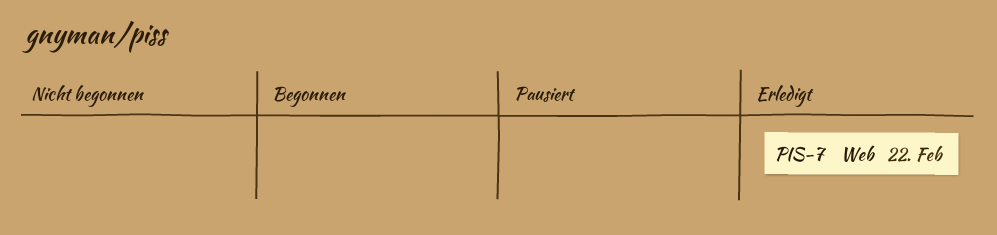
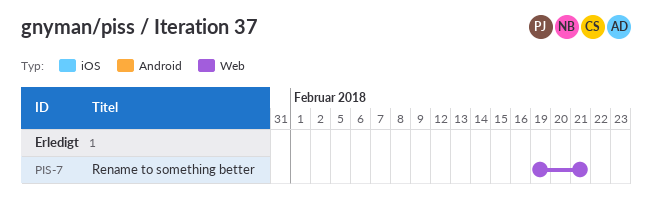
PIS-7, due: Feb 22 -> Feb 21

